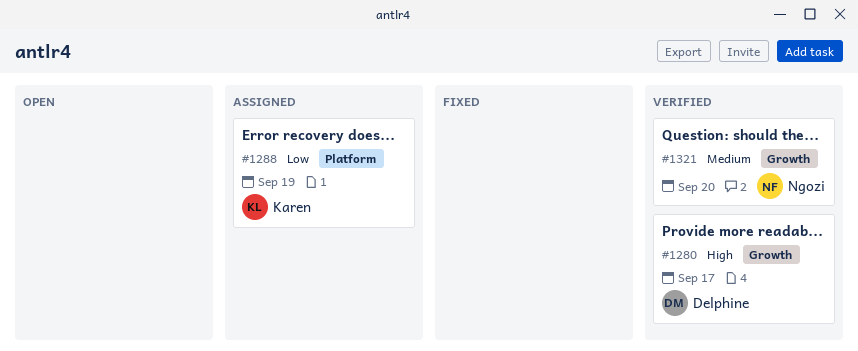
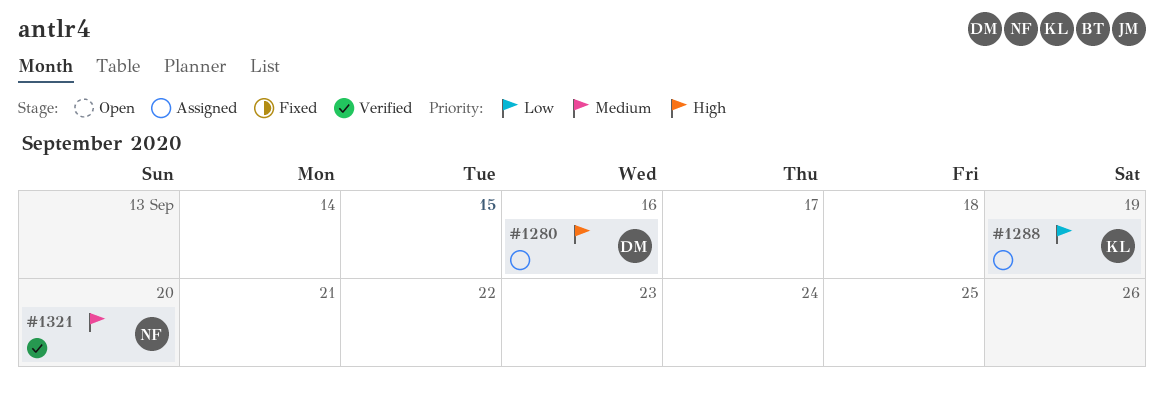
#1280, status: Verified -> Assigned
#1280, due: Sep 17 -> Sep 16

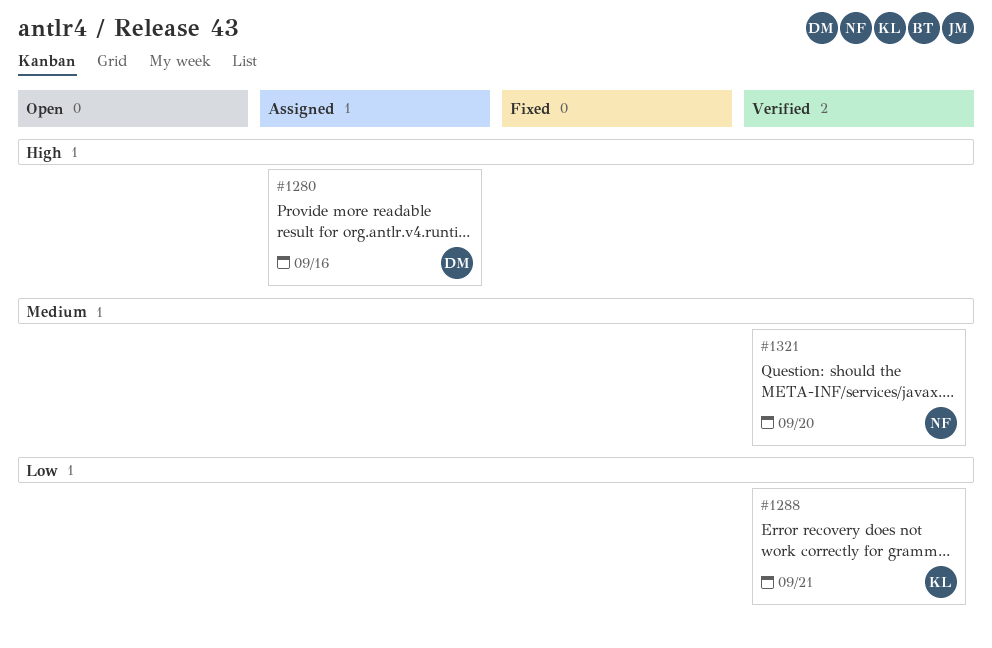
#1288, status: Assigned -> Verified
#1288, due: Sep 19 -> Sep 21

